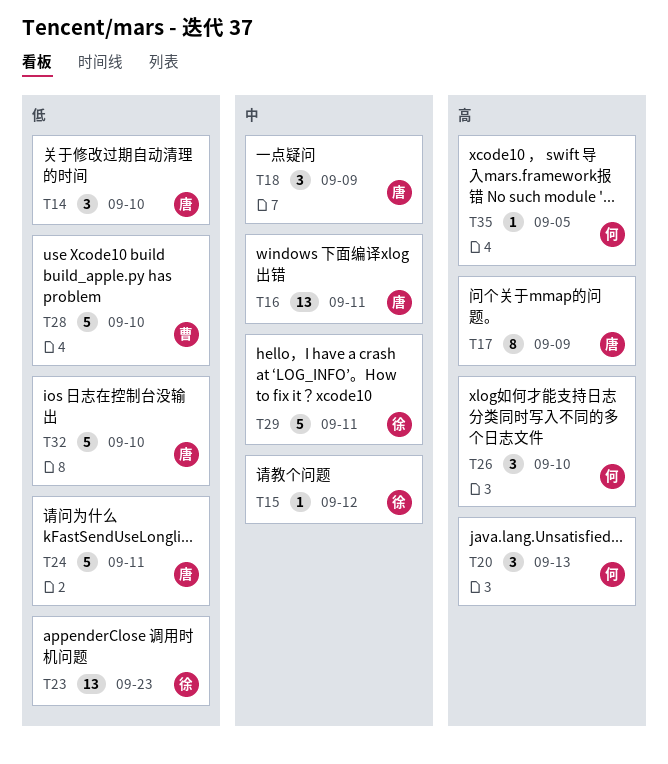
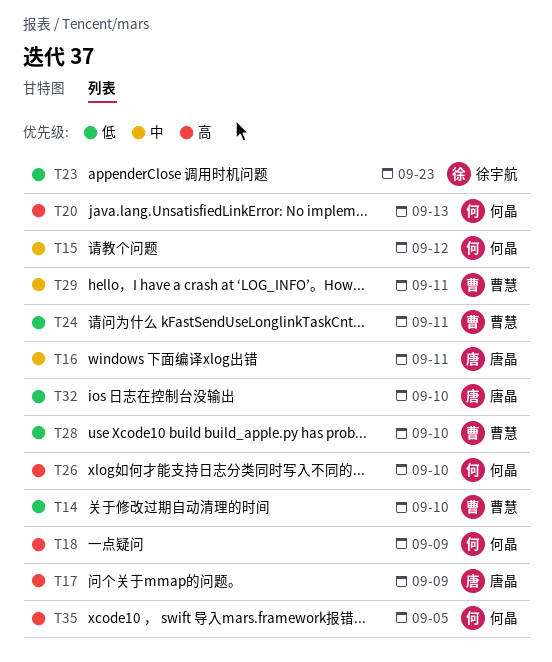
T14, owner: 唐晶 -> 曹慧
T15, owner: 徐宇航 -> 何晶
T18, owner: 唐晶 -> 何晶
T18, priority: 中 -> 高
T24, owner: 唐晶 -> 曹慧
T29, owner: 徐宇航 -> 曹慧

